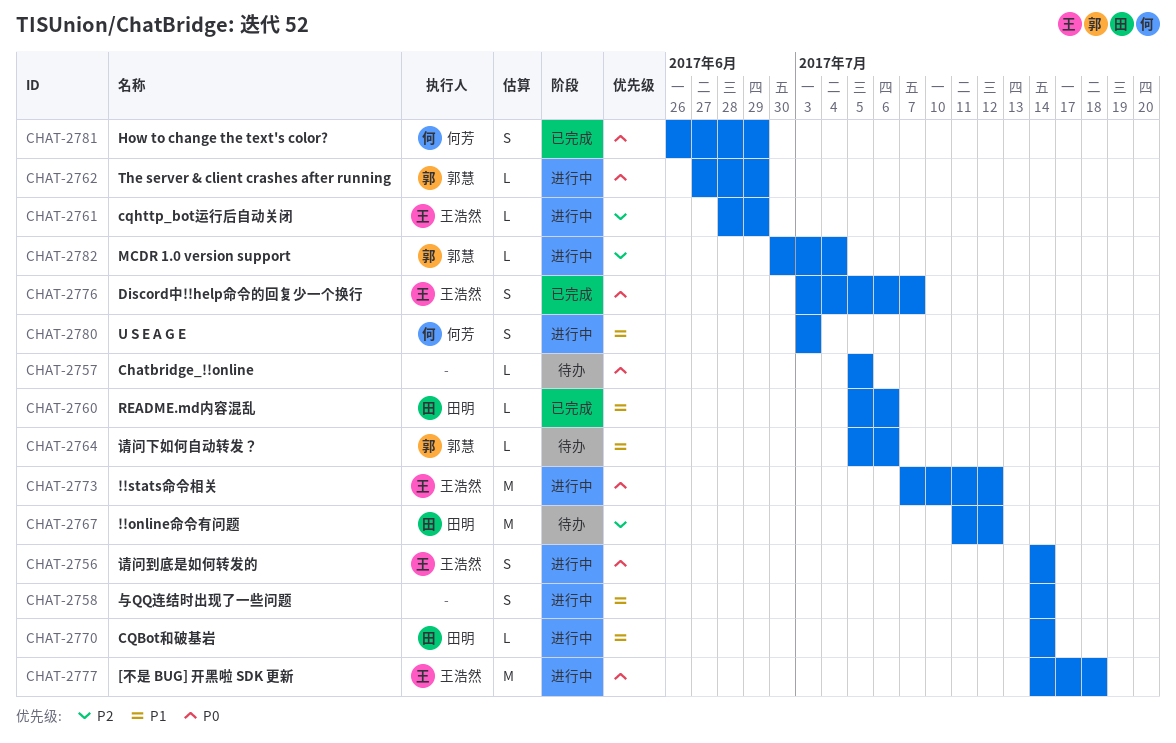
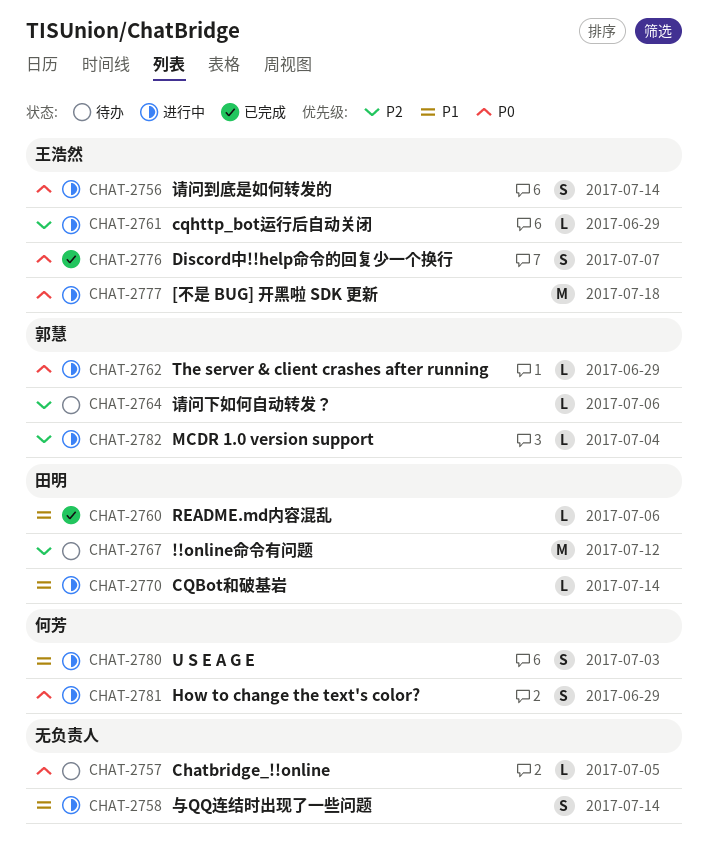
CHAT-2764, priority: P1 -> P2
CHAT-2773: present -> none
CHAT-2781, status: 已完成 -> 进行中

